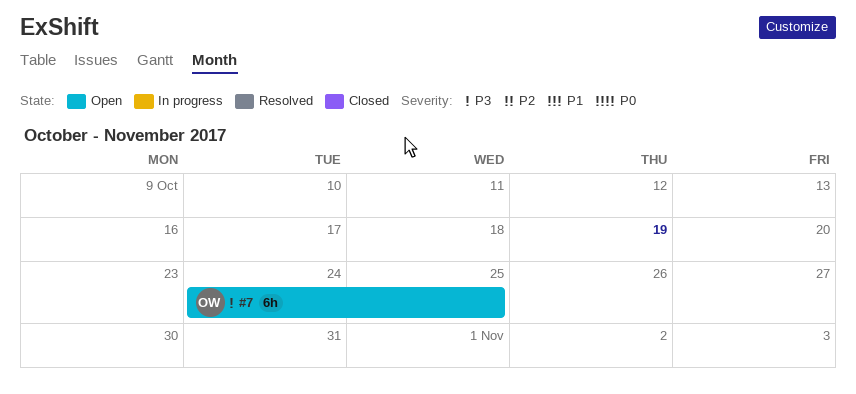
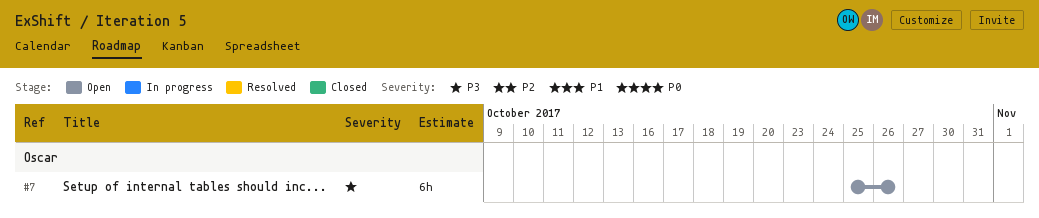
#7, start: Oct 24 -> Oct 25
#7, due: Oct 25 -> Oct 26

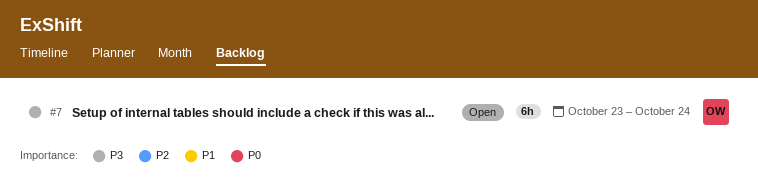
#7, start: Oct 25 -> Oct 23
#7, due: Oct 26 -> Oct 24

